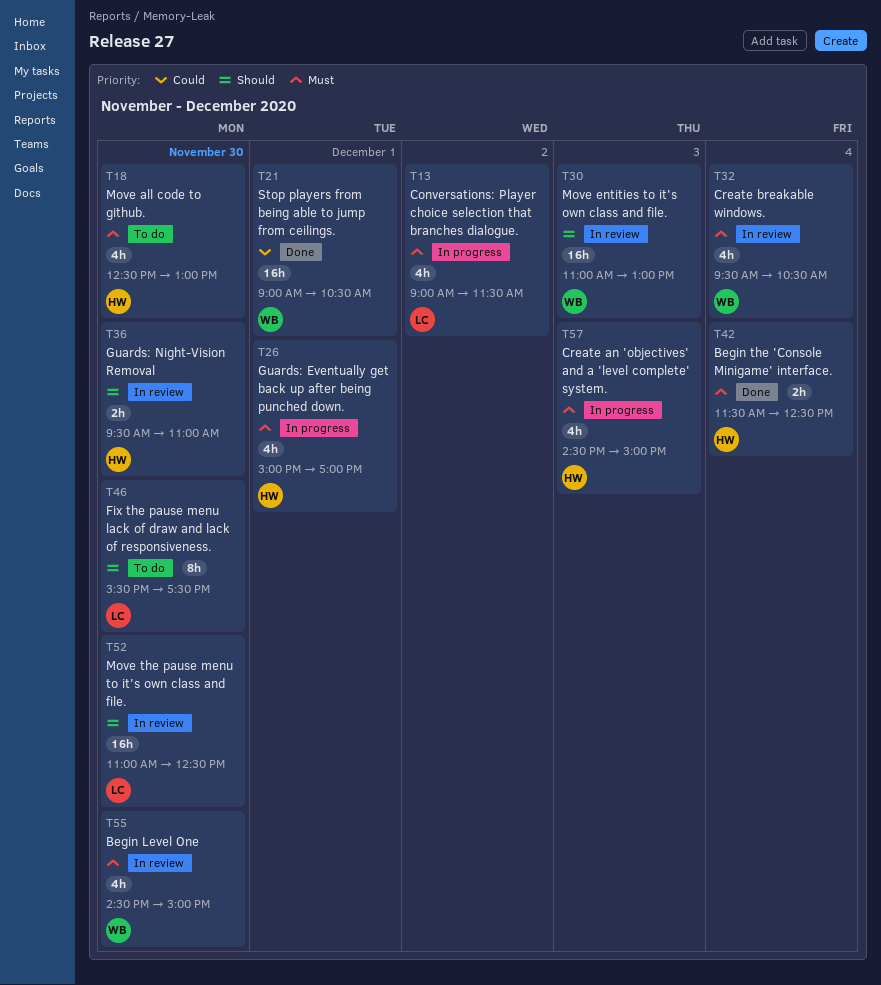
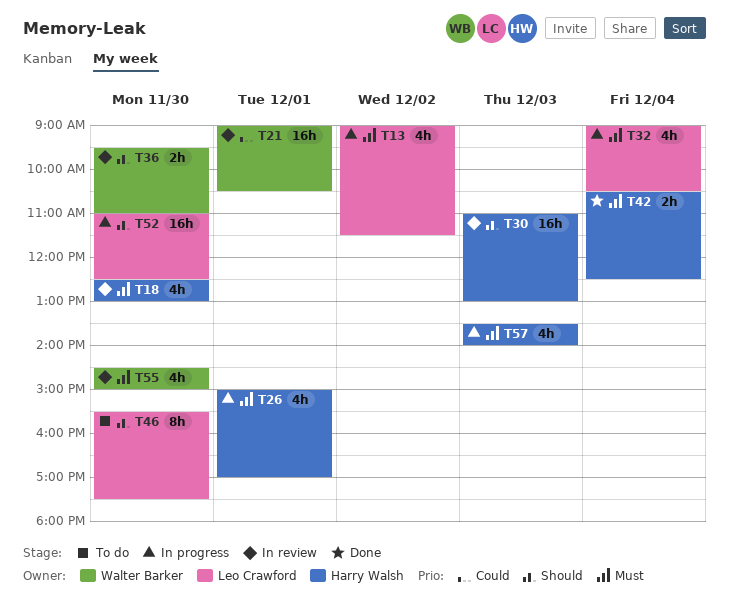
T18, status: To do -> In review
T21, status: Done -> In review
T30, owner: Walter Barker -> Harry Walsh
T32, status: In review -> In progress
T32, owner: Walter Barker -> Leo Crawford
T32, begins: 09:30 -> 09:00
T36, owner: Harry Walsh -> Walter Barker
T42, begins: 11:30 -> 10:30
T52, status: In review -> In progress
T57, begins: 14:30 -> 13:30
T57, ends: 15:00 -> 14:00

